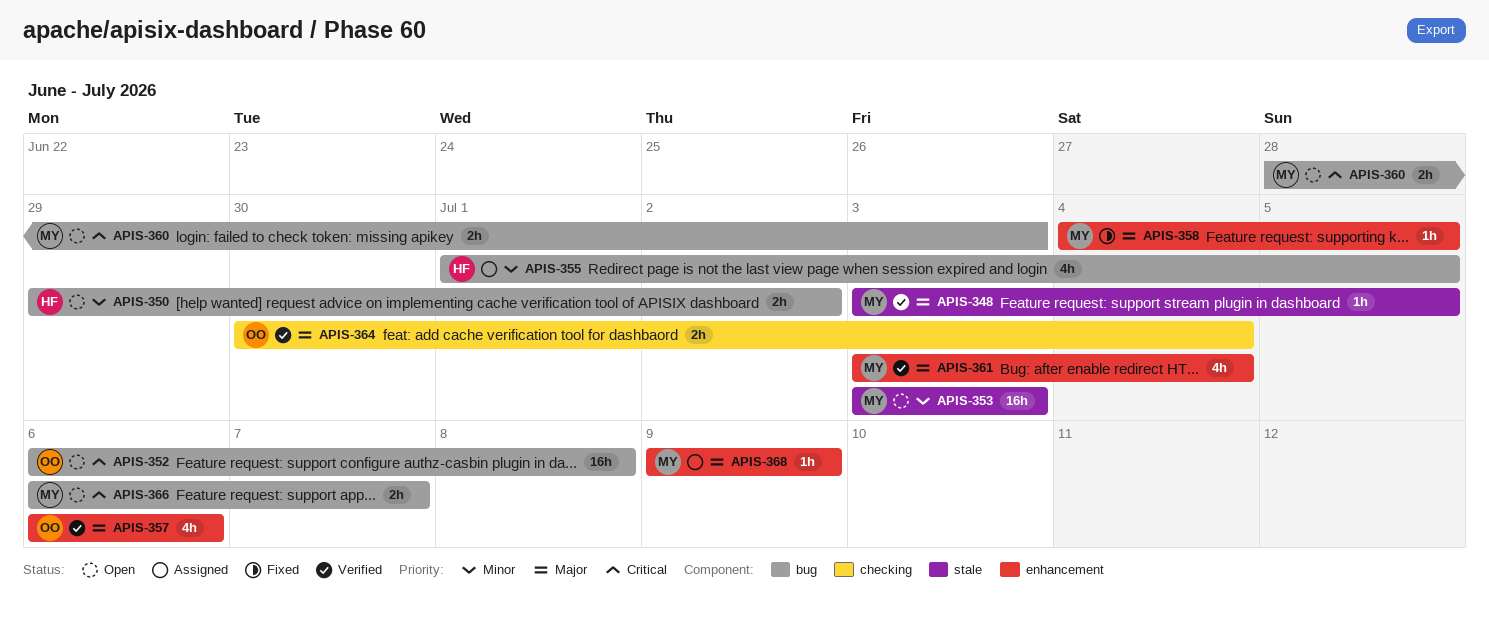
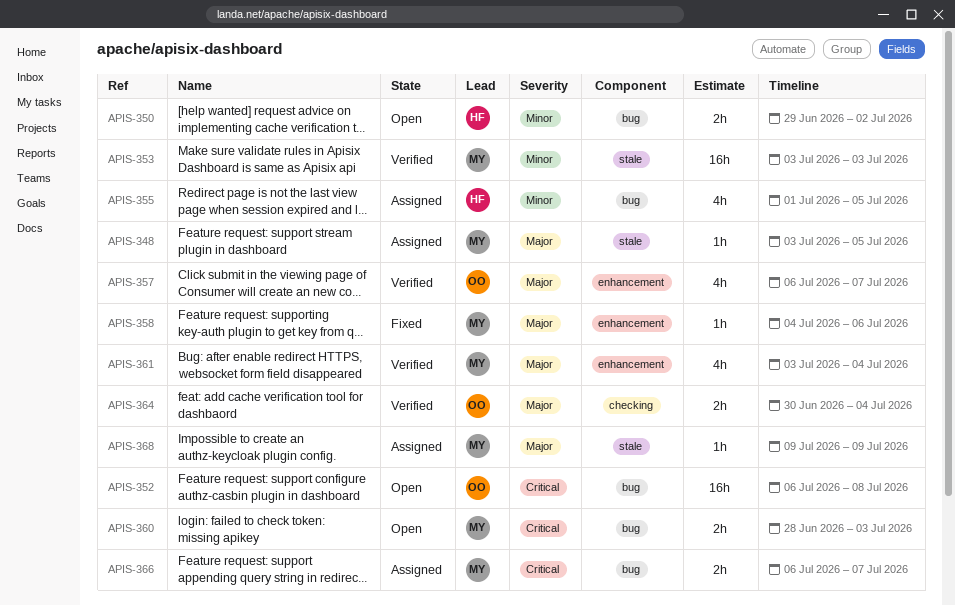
APIS-348, status: Verified -> Assigned
APIS-353, status: Open -> Verified
APIS-357, due: Jul 6 -> Jul 7
APIS-358, due: Jul 5 -> Jul 6
APIS-366, status: Open -> Assigned
APIS-368, label: enhancement -> stale

